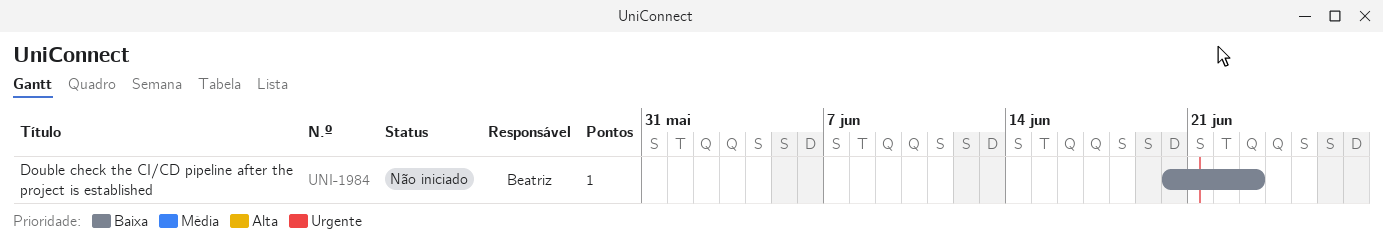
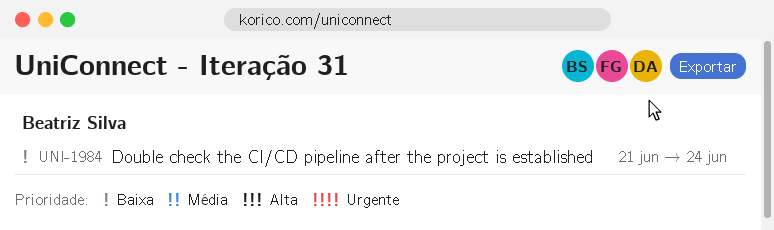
UNI-1984, start: Jun 20 -> Jun 21
UNI-1984, due: Jun 23 -> Jun 24

